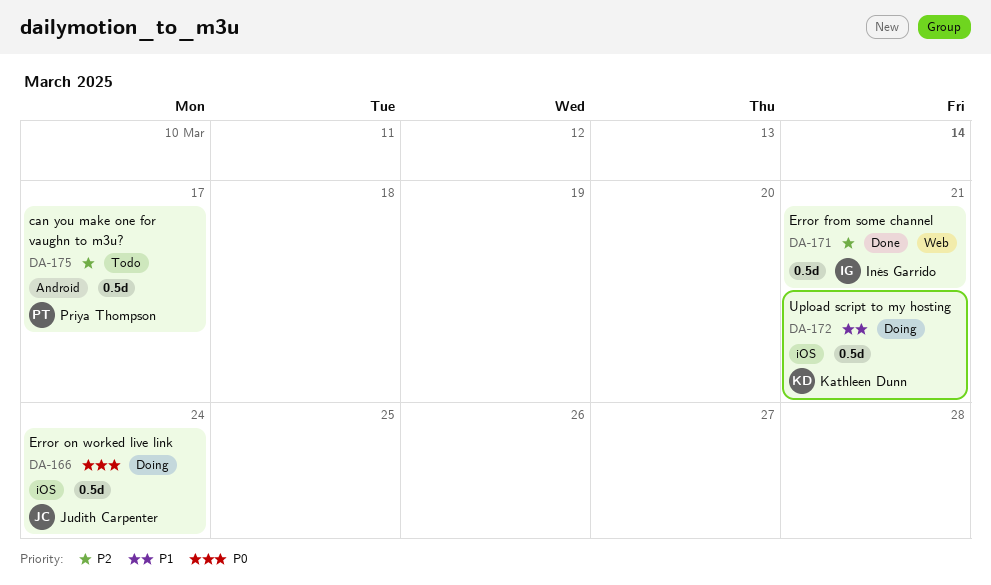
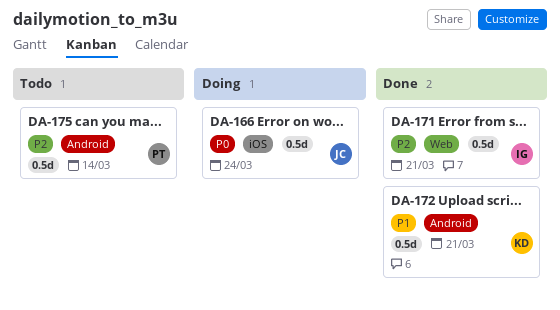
DA-172, status: Doing -> Done
DA-172, label: iOS -> Android
DA-175, due: Mar 17 -> Mar 14

